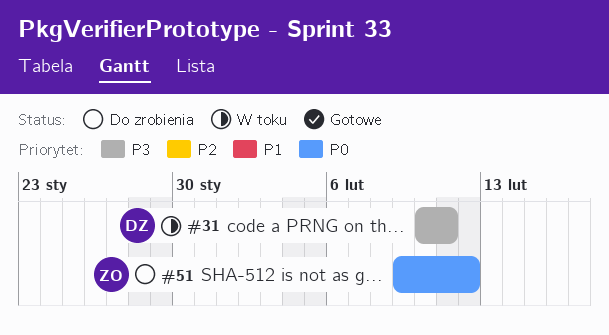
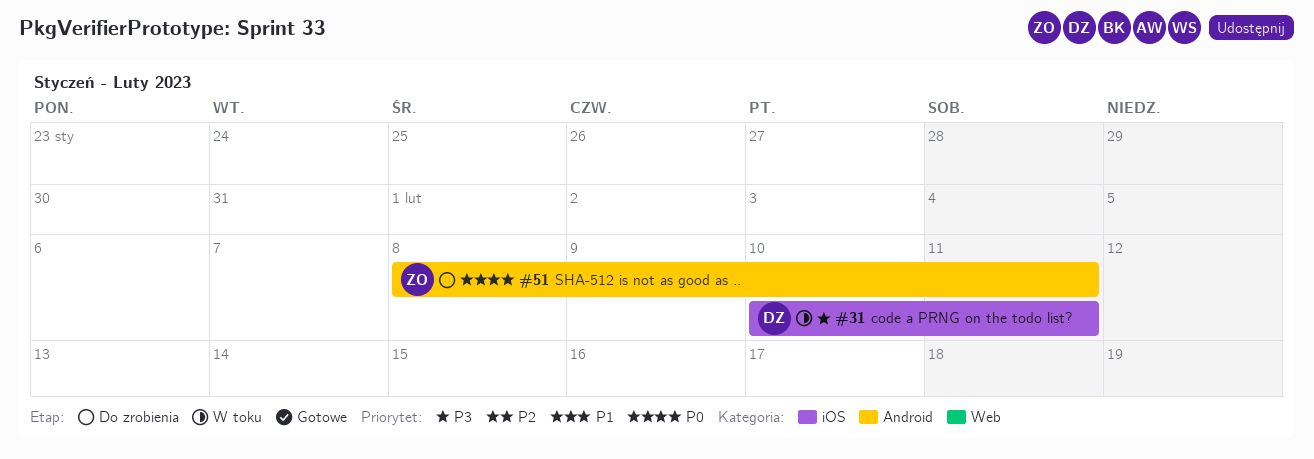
#51, start: Feb 9 -> Feb 8
#51, due: Feb 12 -> Feb 11

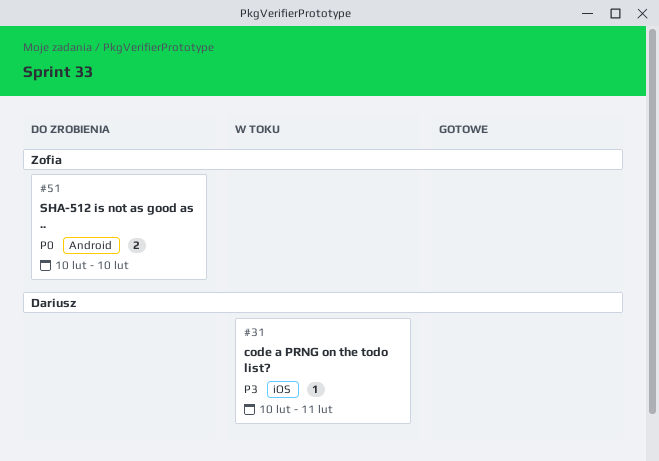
#51, start: Feb 8 -> Feb 10
#51, due: Feb 11 -> Feb 10

